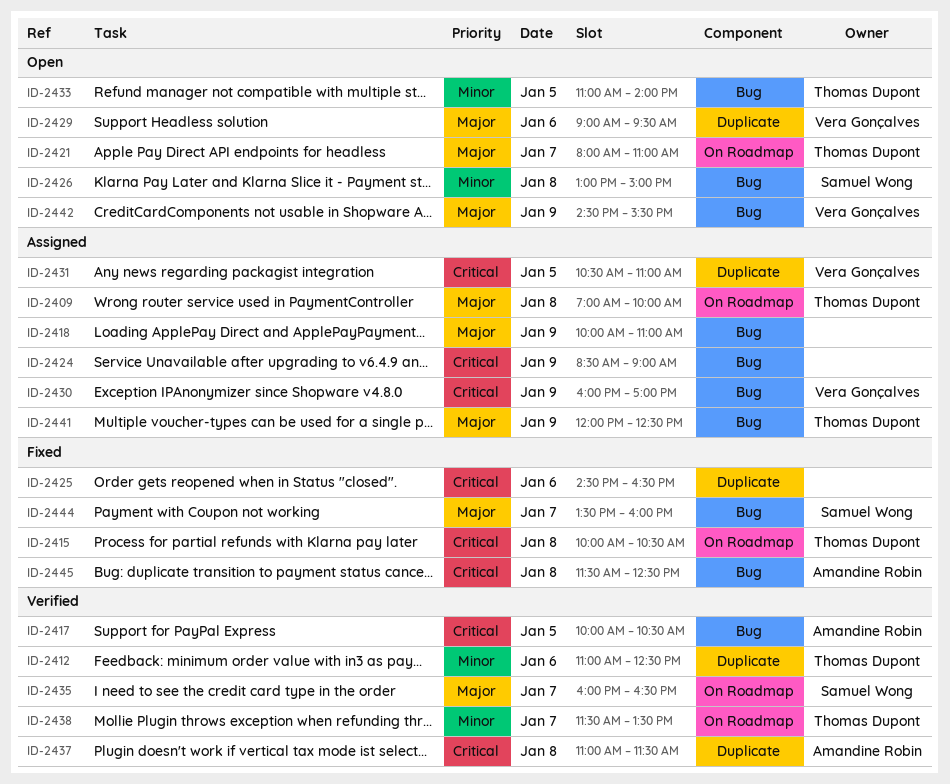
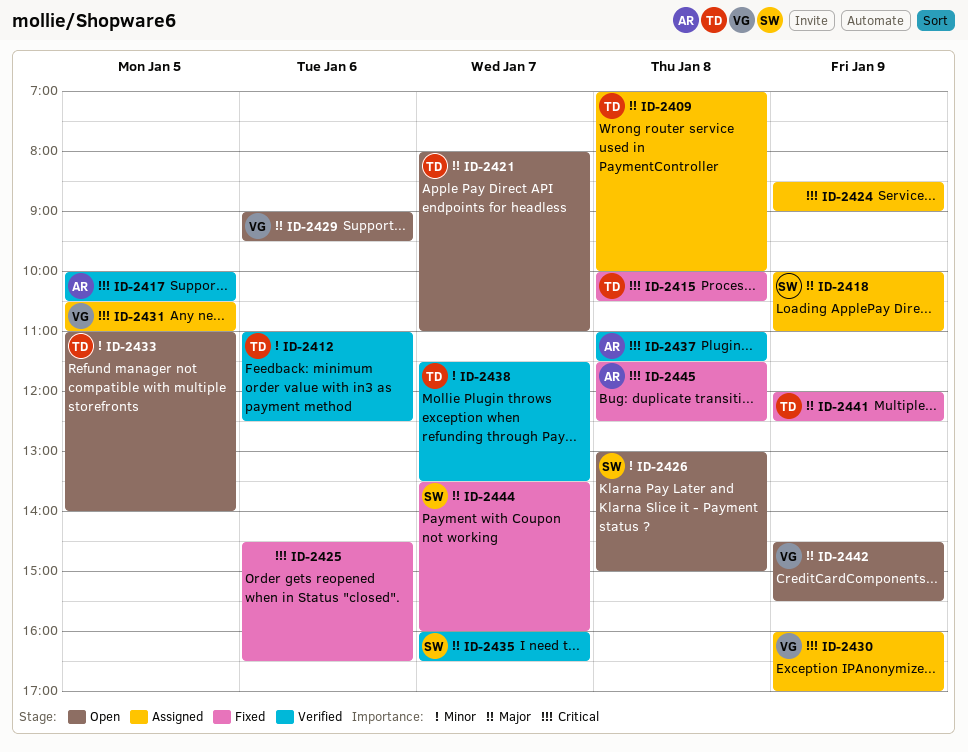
ID-2418, owner: none -> Samuel Wong
ID-2441, status: Assigned -> Fixed

